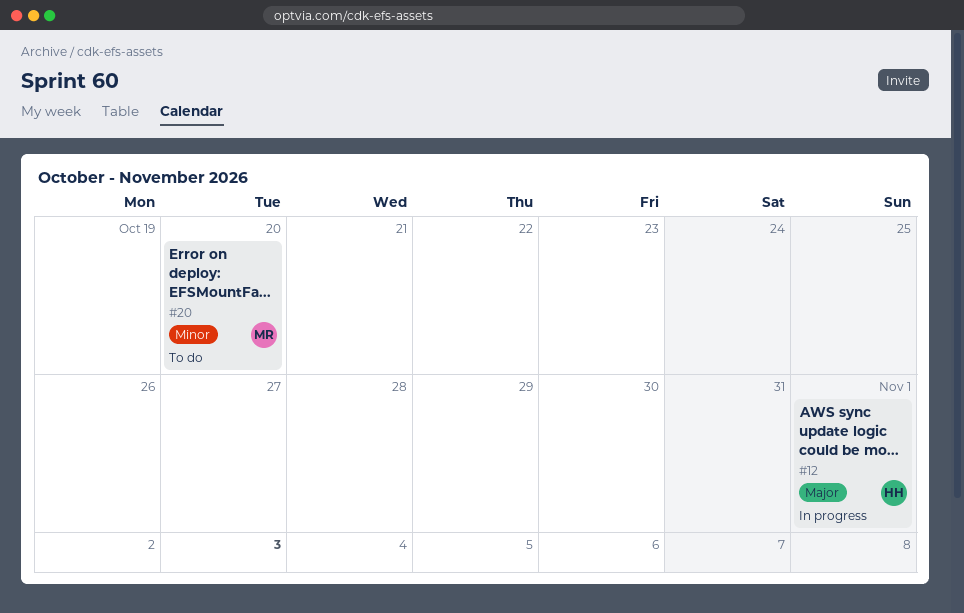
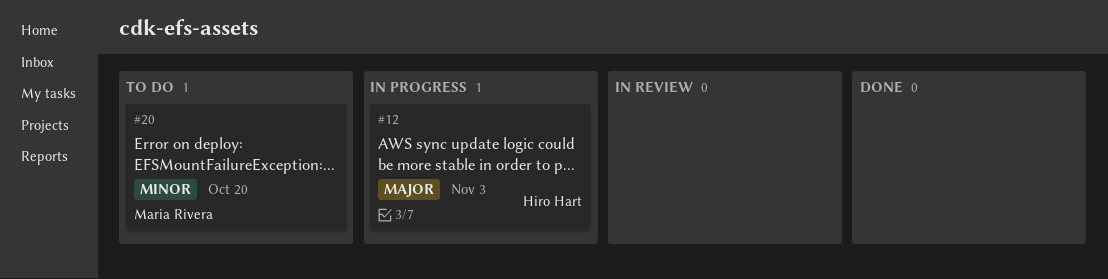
#12, due: Nov 1 -> Nov 3

